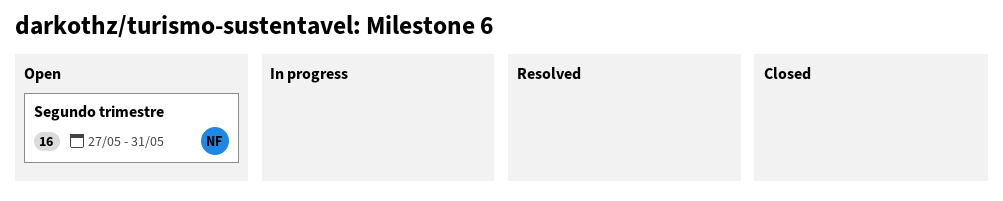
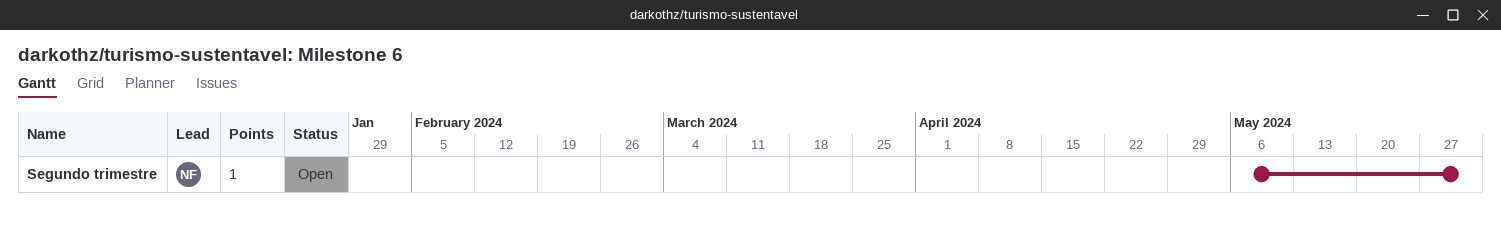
Segundo trimestre, estimate: 16 -> 1
Segundo trimestre, start: May 27 -> May 6

